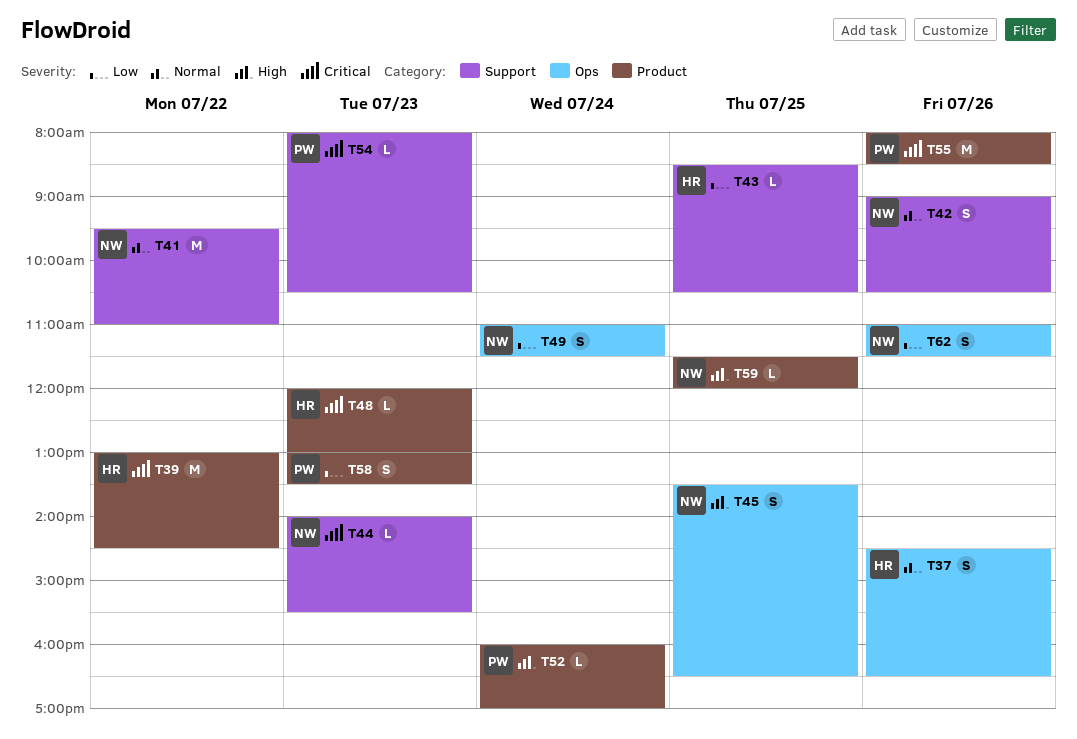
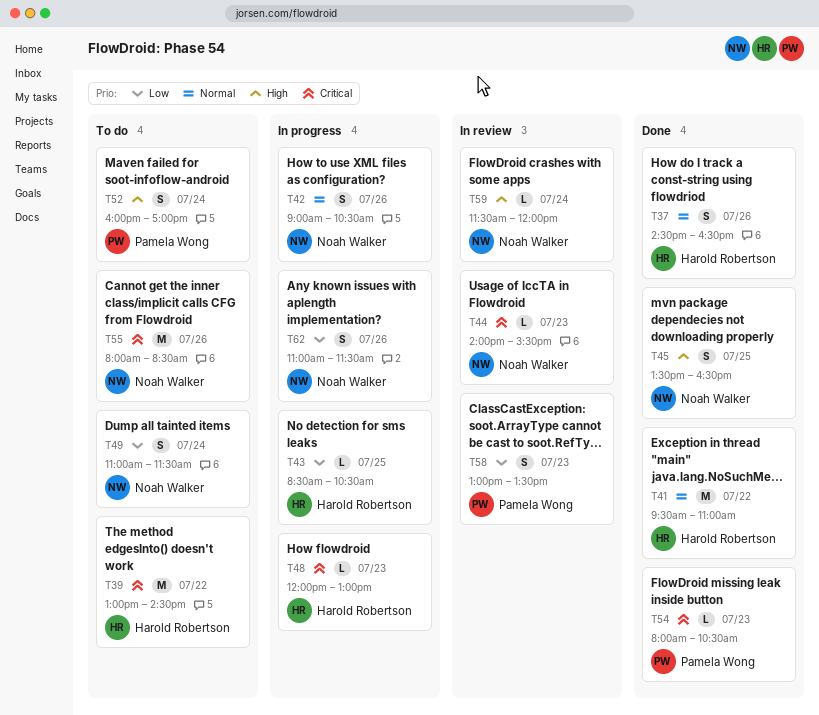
T41, owner: Noah Walker -> Harold Robertson
T52, estimate: L -> S
T55, owner: Pamela Wong -> Noah Walker
T59, day: Jul 25 -> Jul 24

